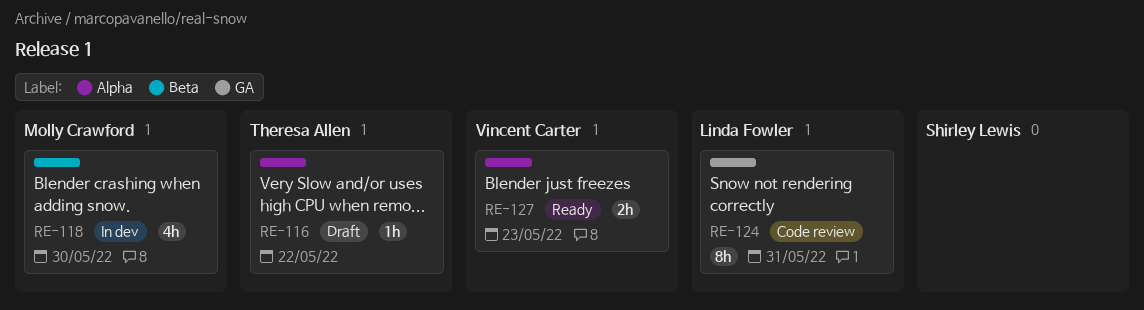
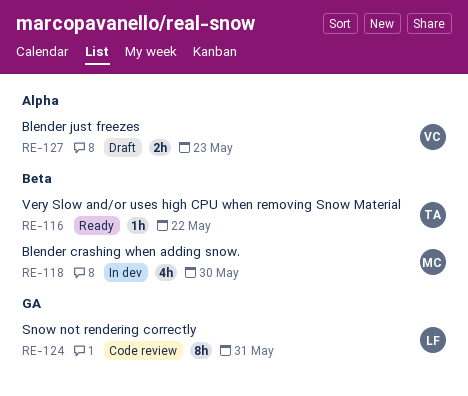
RE-116, status: Draft -> Ready
RE-116, label: Alpha -> Beta
RE-127, status: Ready -> Draft

